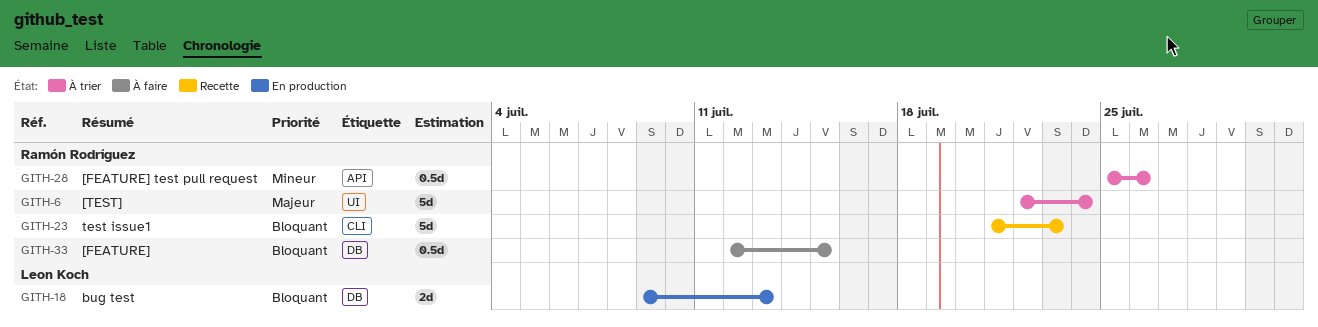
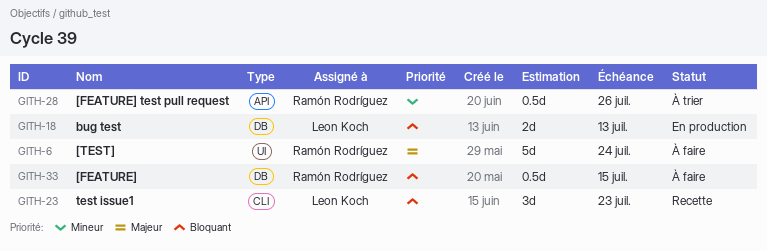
GITH-6, status: À trier -> À faire
GITH-23, owner: Ramón Rodríguez -> Leon Koch
GITH-23, estimate: 5d -> 3d

